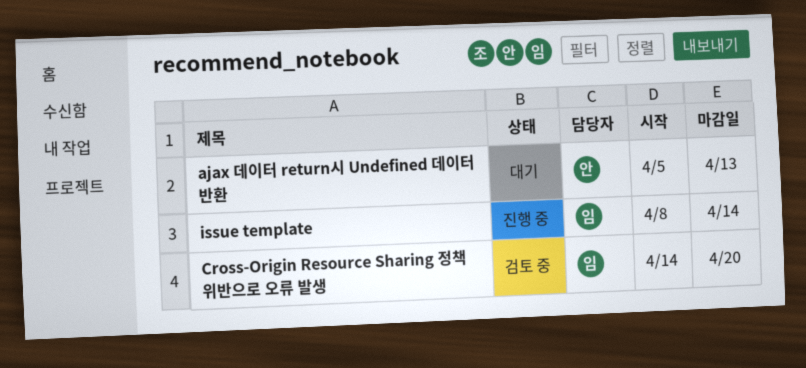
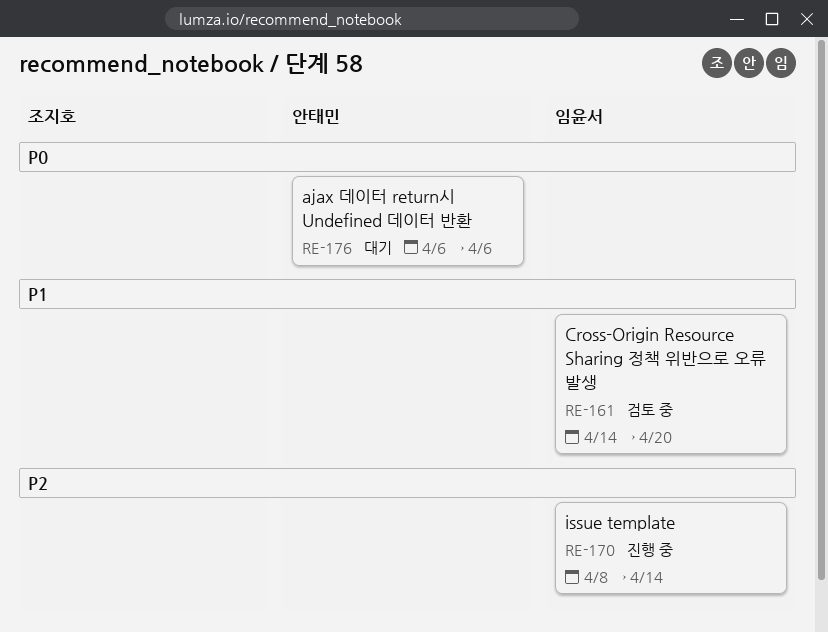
ajax 데이터 return시 Undefined 데이터 반환, start: Apr 5 -> Apr 6
ajax 데이터 return시 Undefined 데이터 반환, due: Apr 13 -> Apr 6

